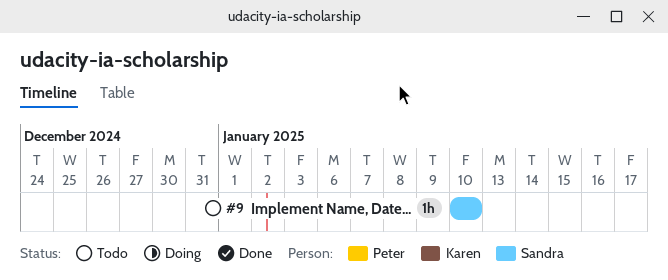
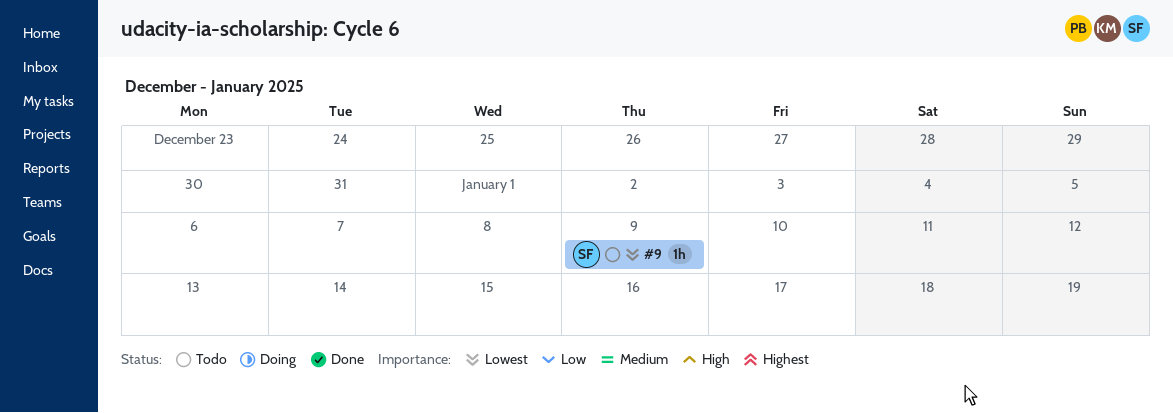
#9, start: Jan 10 -> Jan 9
#9, due: Jan 10 -> Jan 9

